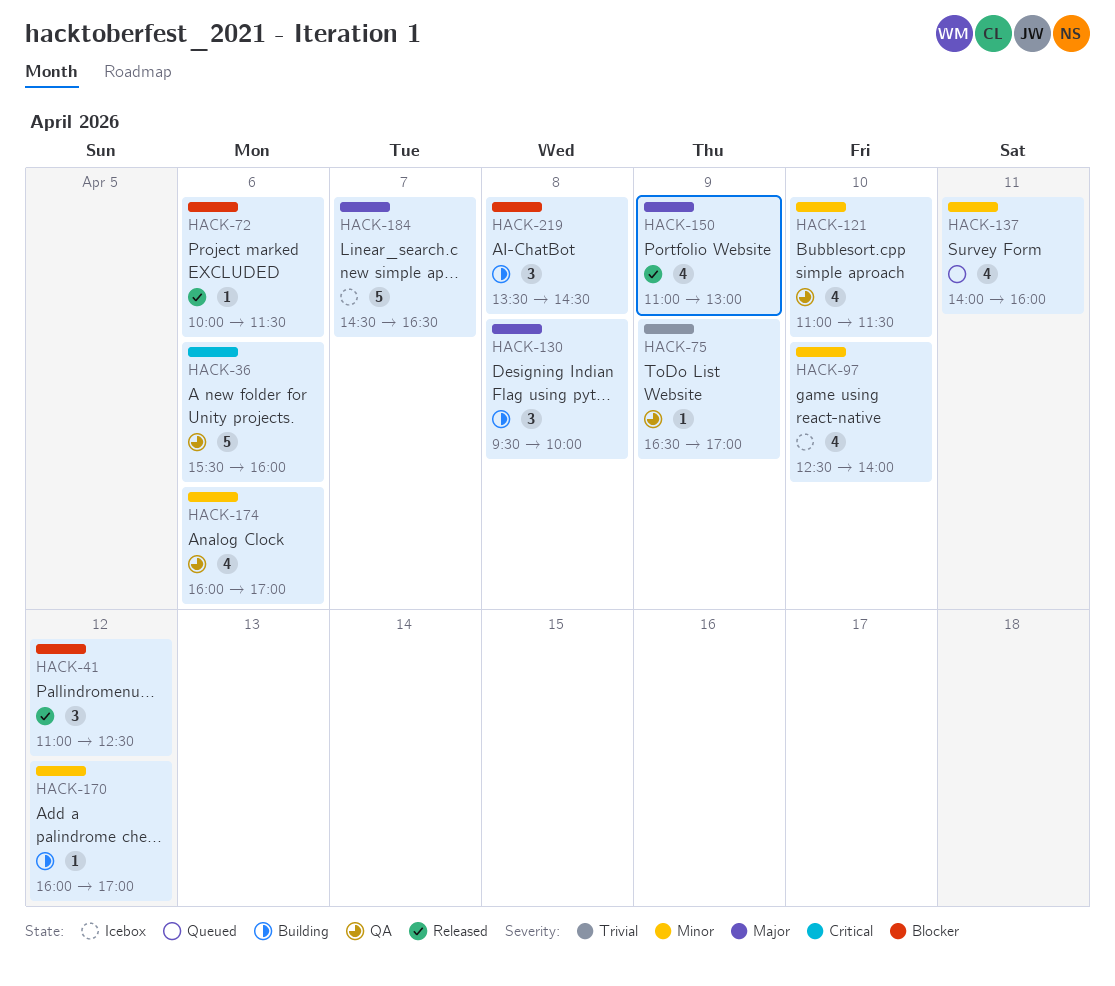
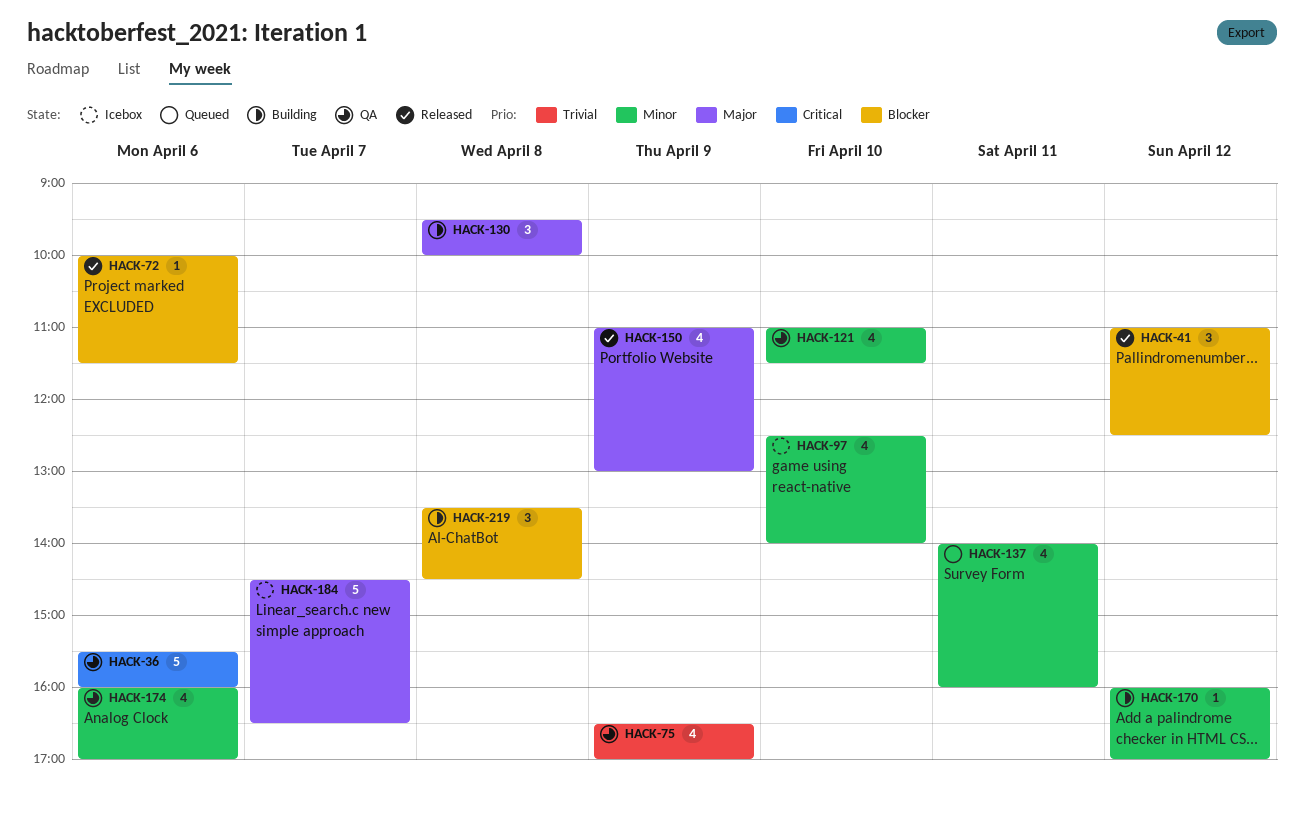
HACK-75, estimate: 1 -> 4

